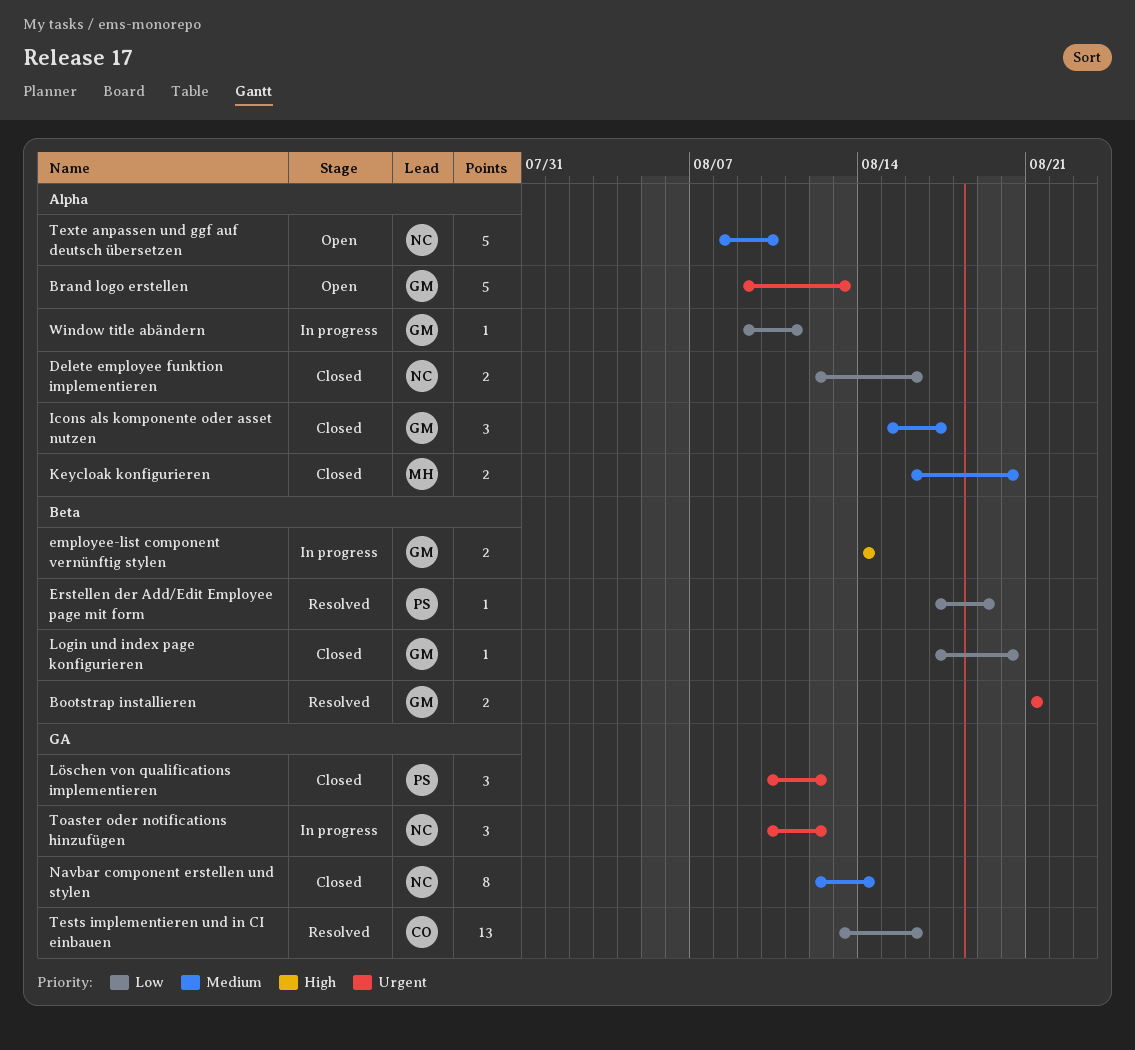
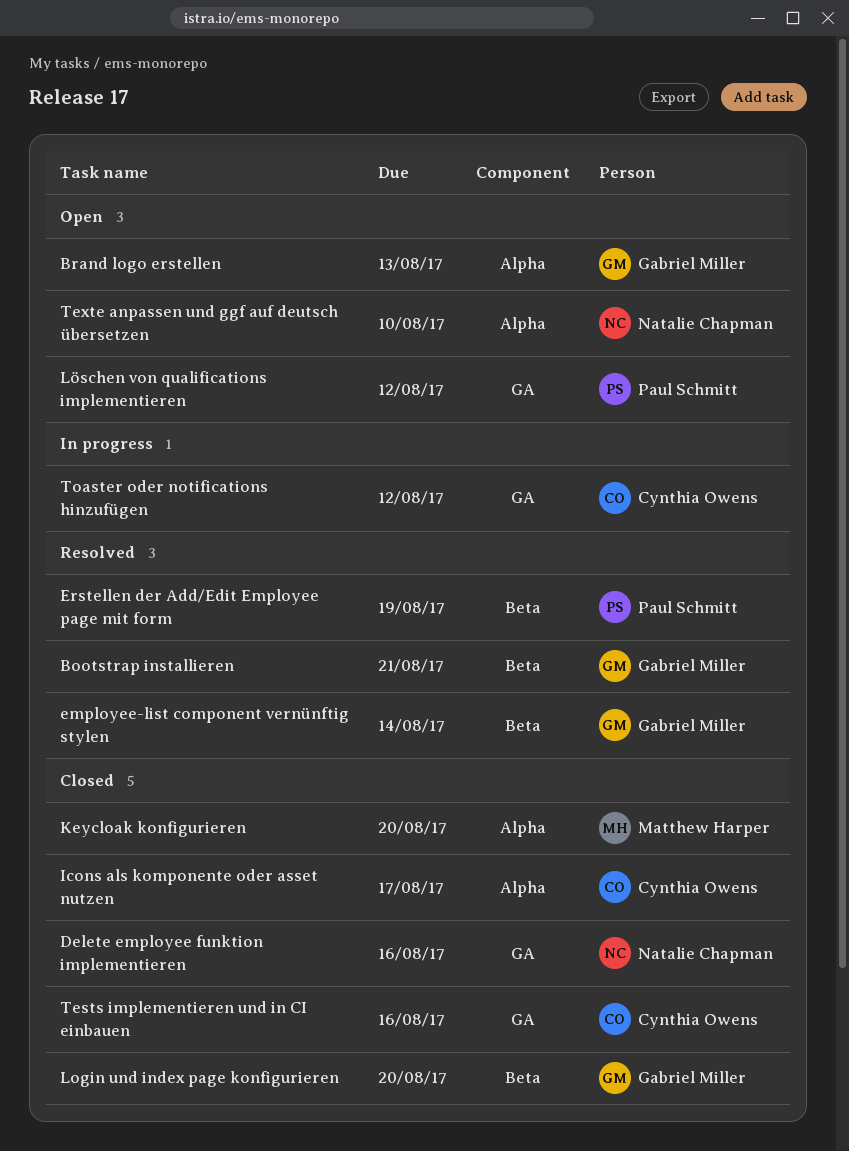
Delete employee funktion implementieren, label: Alpha -> GA
employee-list component vernünftig stylen, status: In progress -> Resolved
Icons als komponente oder asset nutzen, owner: Gabriel Miller -> Cynthia Owens
Löschen von qualifications implementieren, status: Closed -> Open
Navbar component erstellen und stylen: present -> none
Tests implementieren und in CI einbauen, status: Resolved -> Closed
Toaster oder notifications hinzufügen, owner: Natalie Chapman -> Cynthia Owens
Window title abändern: present -> none

